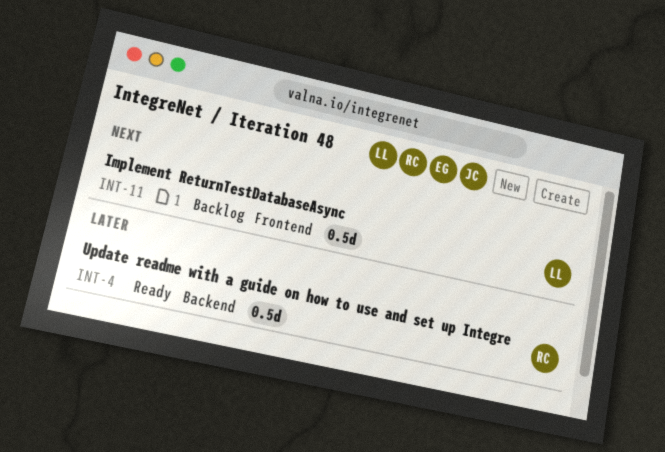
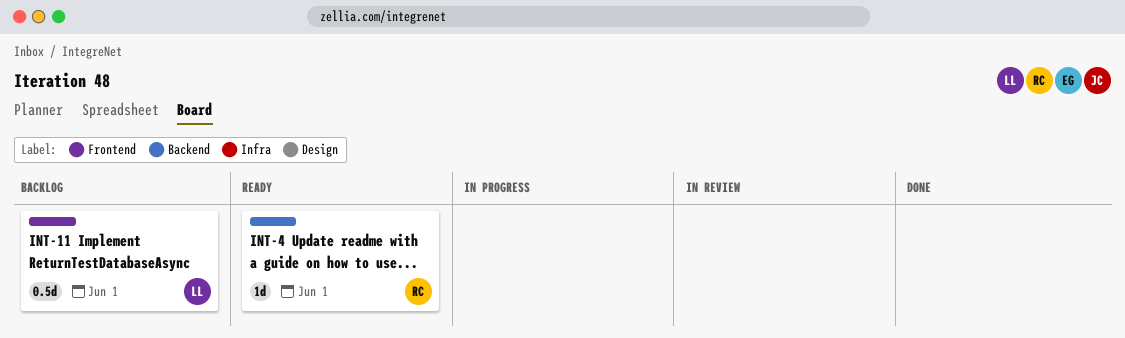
INT-4, estimate: 0.5d -> 1d

